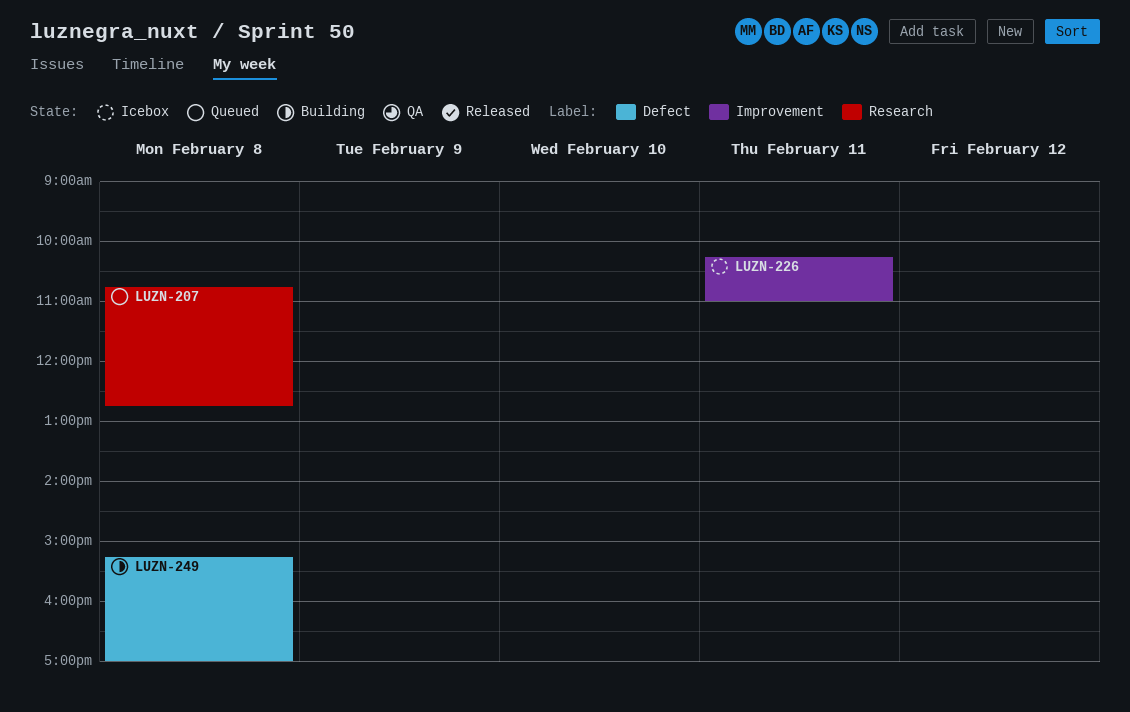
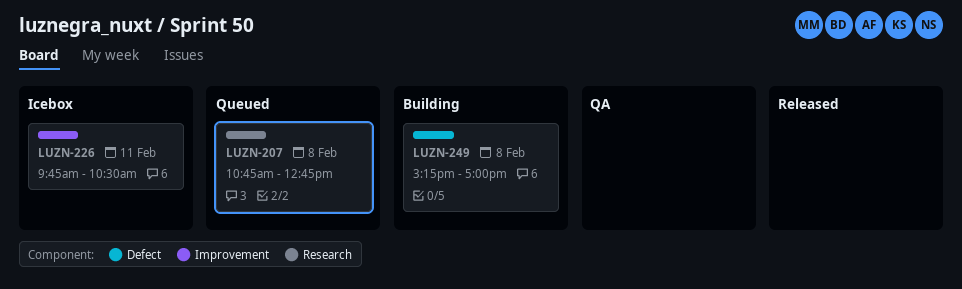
LUZN-226, begins: 10:15 -> 09:45
LUZN-226, ends: 11:00 -> 10:30

